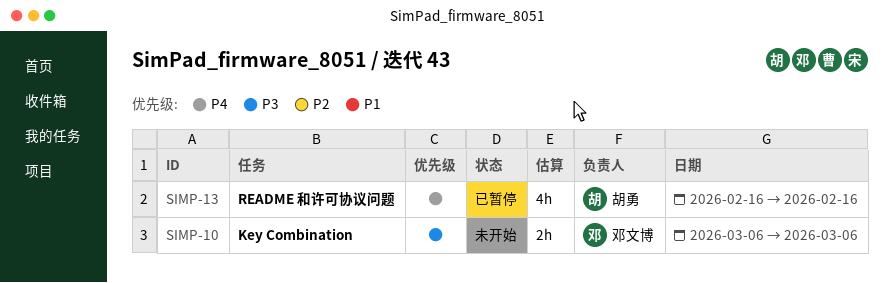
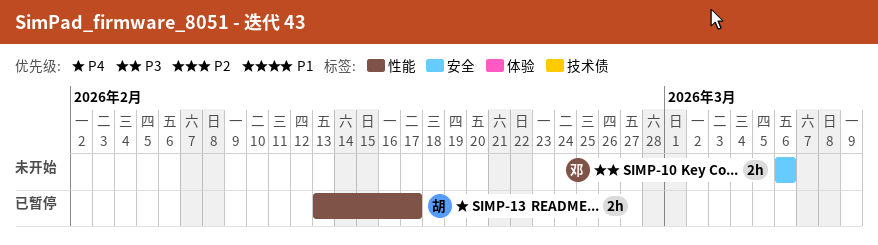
SIMP-13, estimate: 4h -> 2h
SIMP-13, start: Feb 16 -> Feb 13
SIMP-13, due: Feb 16 -> Feb 17

